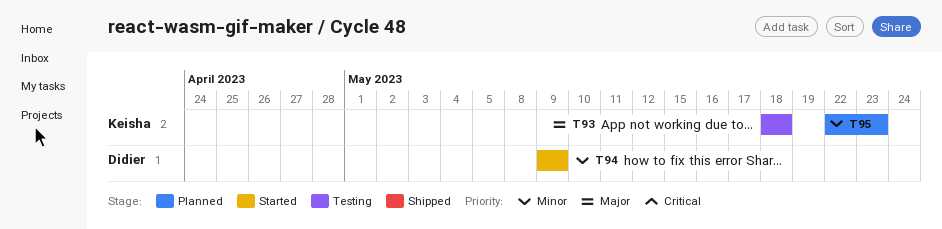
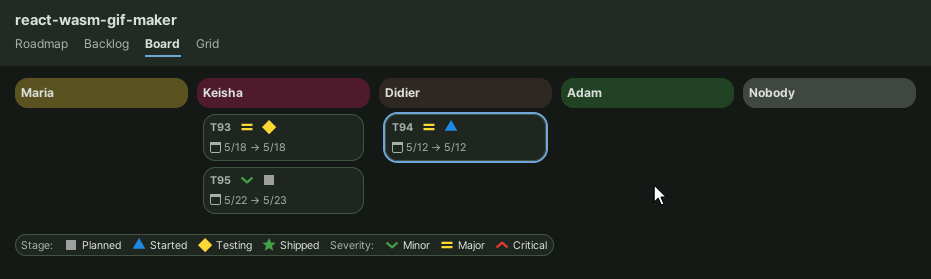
T94, priority: Minor -> Major
T94, start: May 9 -> May 12
T94, due: May 9 -> May 12

